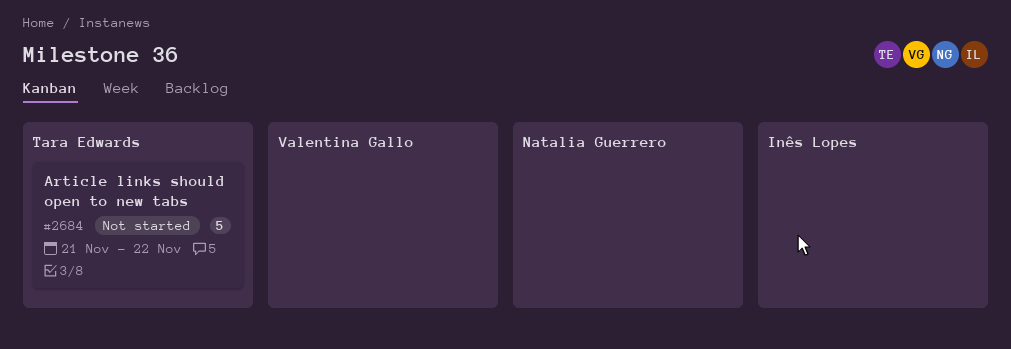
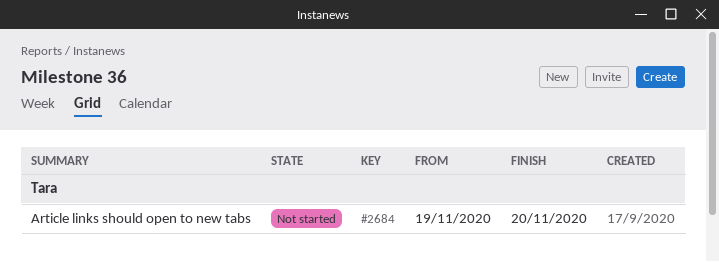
#2684, start: Nov 21 -> Nov 19
#2684, due: Nov 22 -> Nov 20

